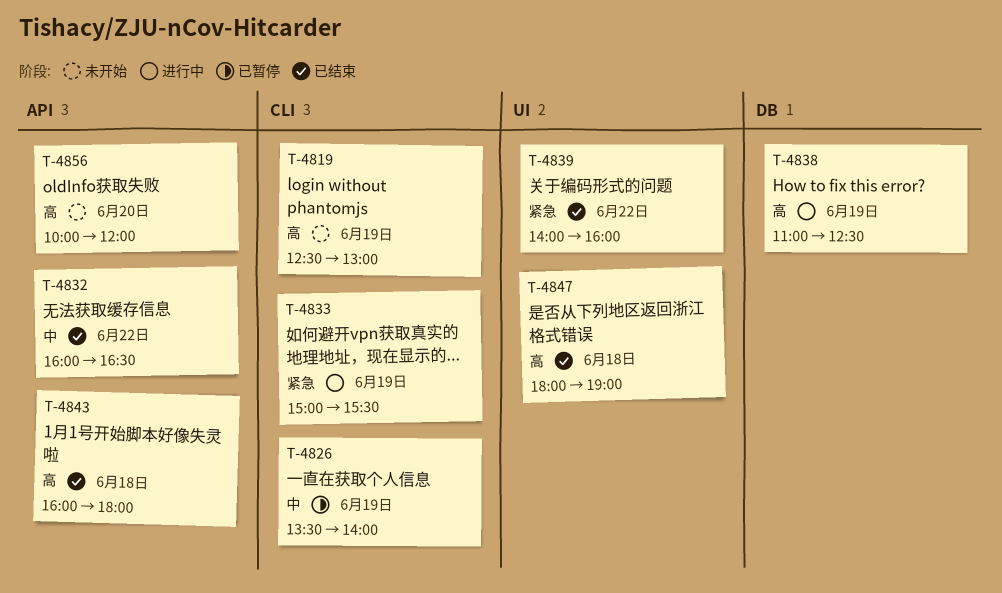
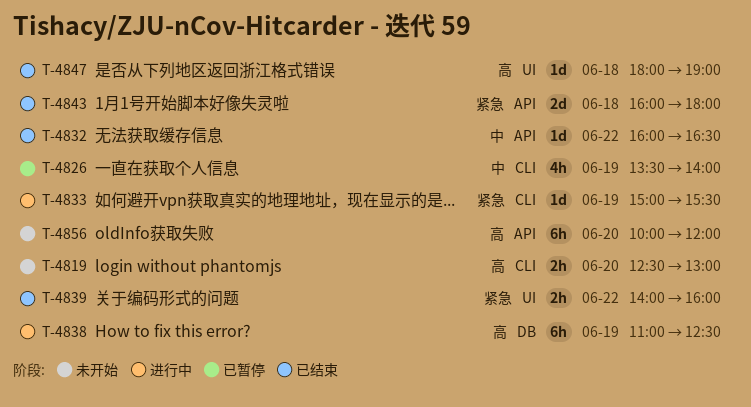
T-4819, day: Jun 19 -> Jun 20
T-4843, priority: 高 -> 紧急

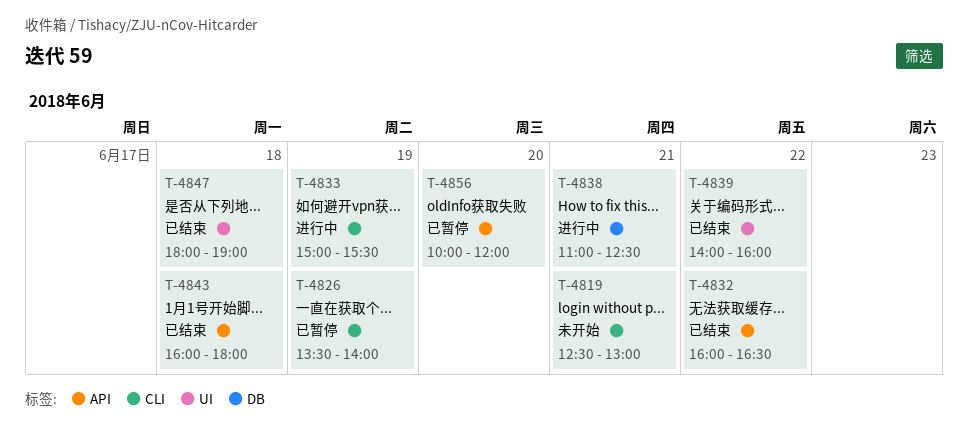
T-4819, day: Jun 20 -> Jun 21
T-4838, day: Jun 19 -> Jun 21
T-4856, status: 未开始 -> 已暂停

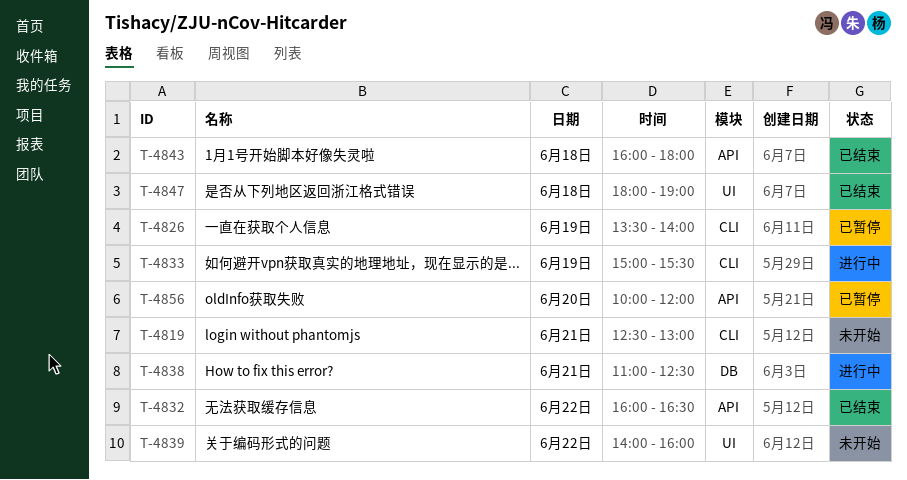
T-4839, status: 已结束 -> 未开始

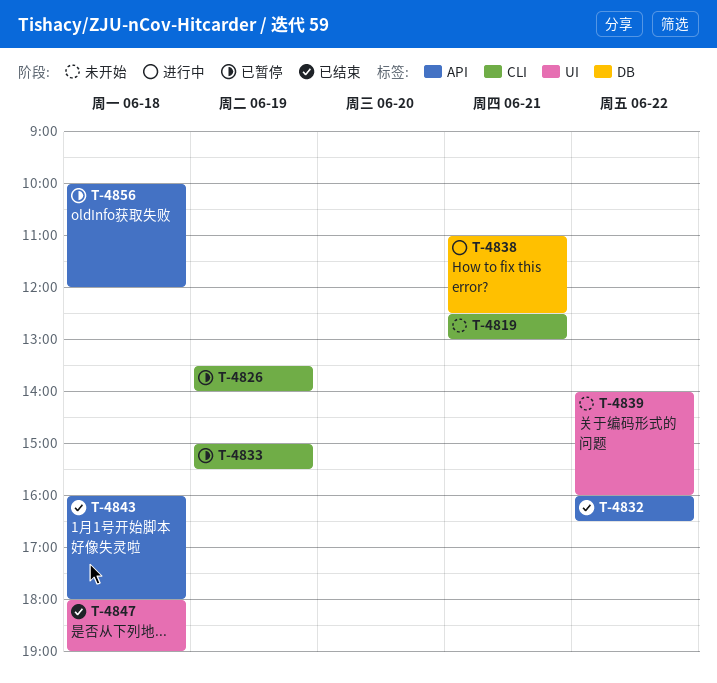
T-4833, status: 进行中 -> 已暂停
T-4856, day: Jun 20 -> Jun 18

